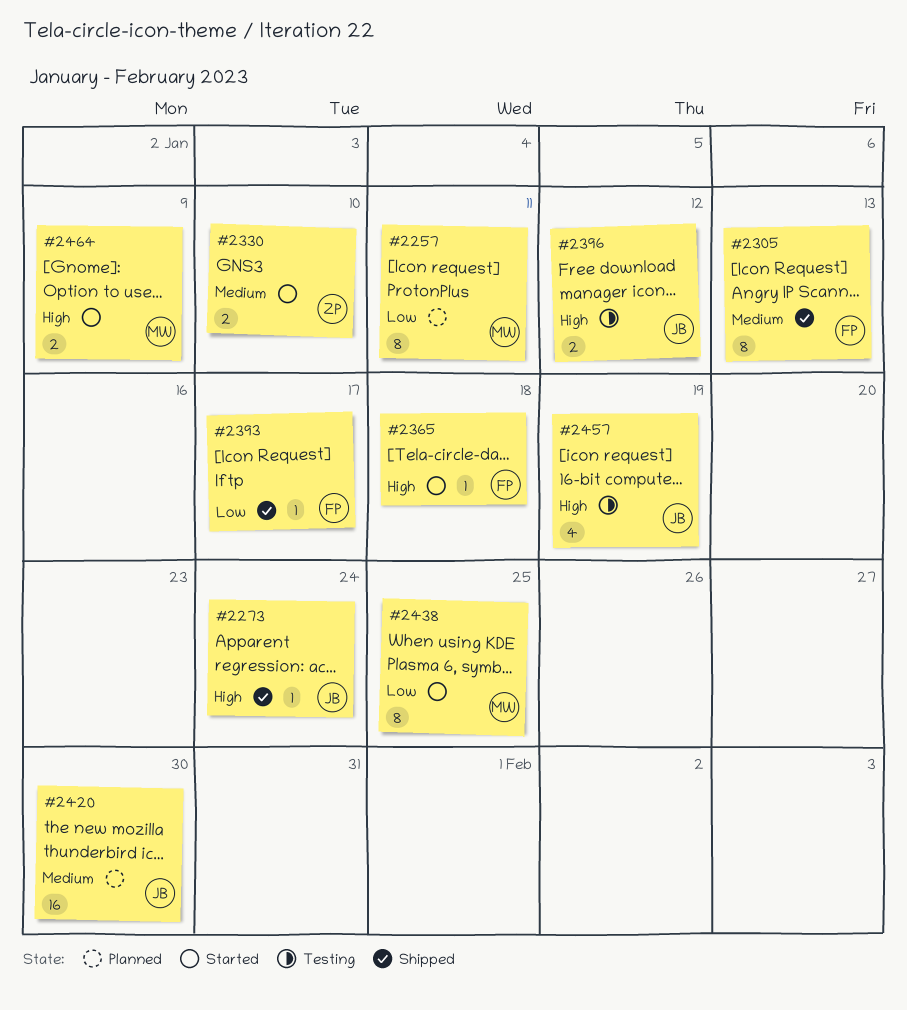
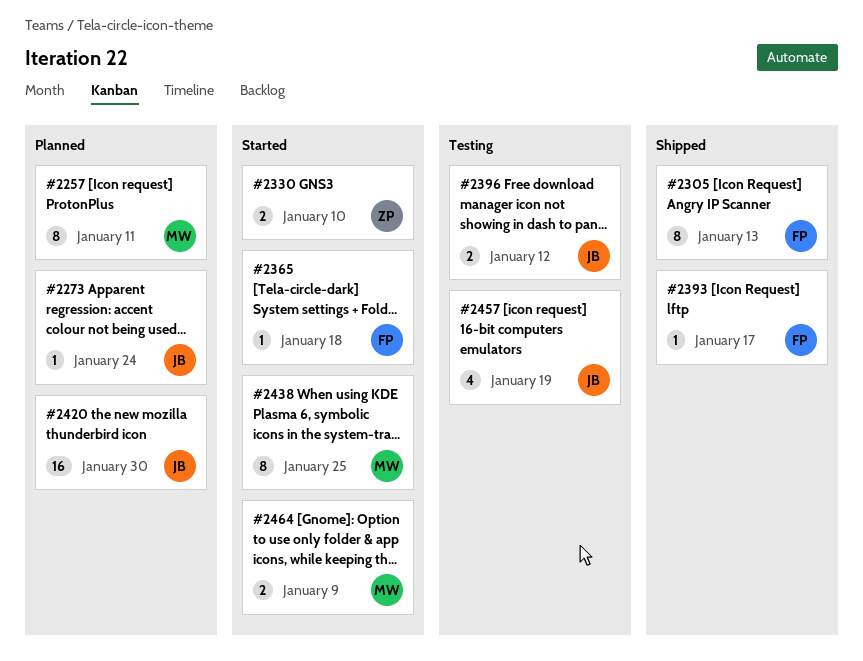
#2273, status: Shipped -> Planned

